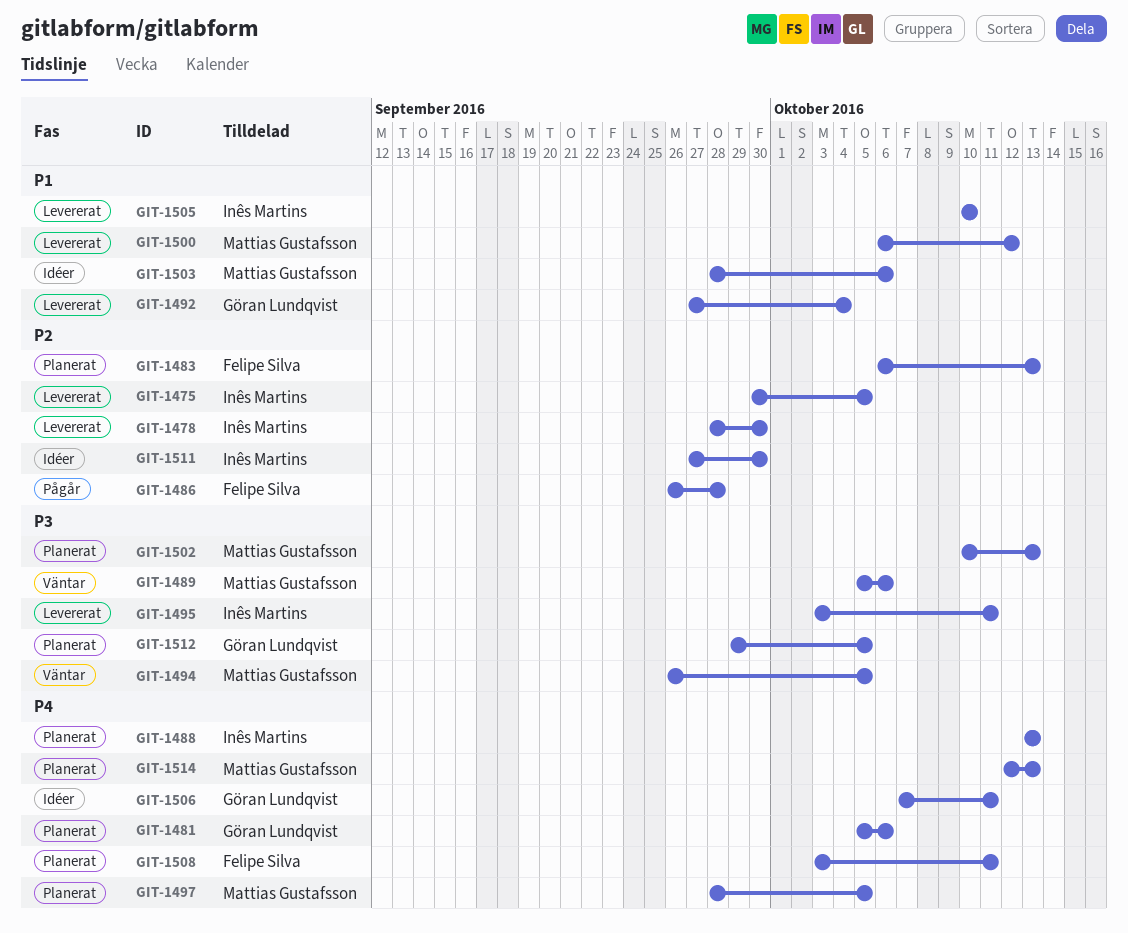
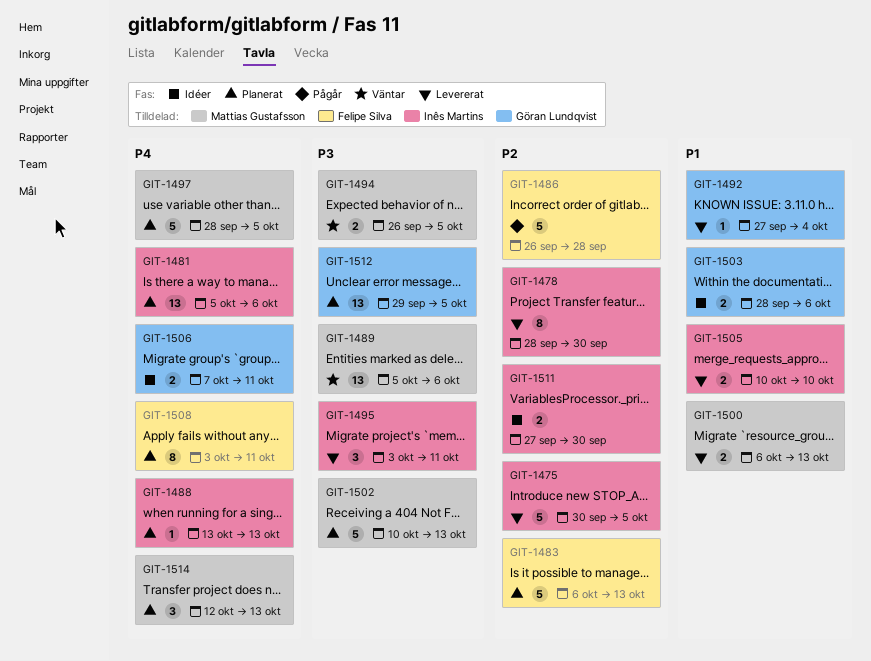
GIT-1481, owner: Göran Lundqvist -> Inês Martins
GIT-1500, due: Oct 12 -> Oct 13
GIT-1503, owner: Mattias Gustafsson -> Göran Lundqvist

